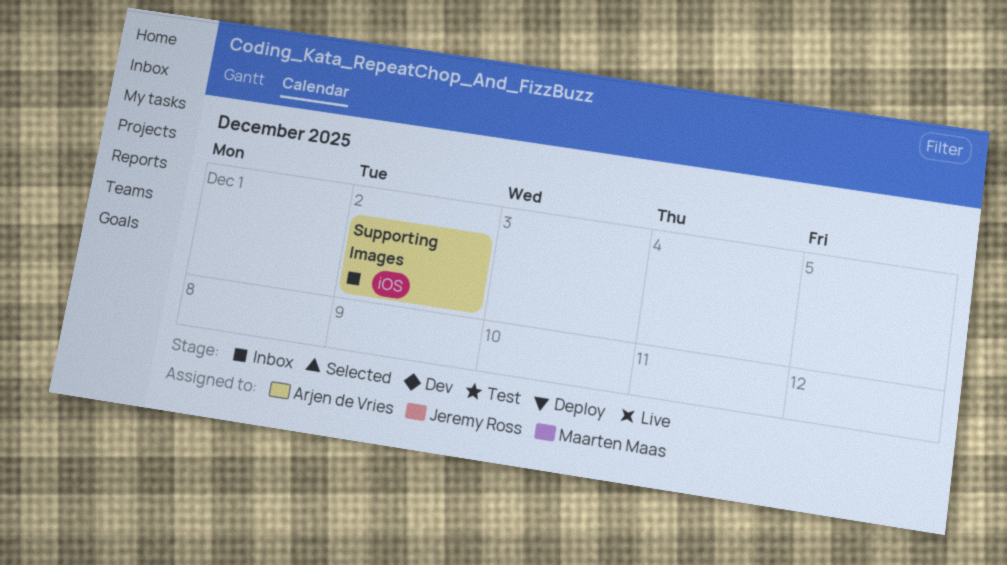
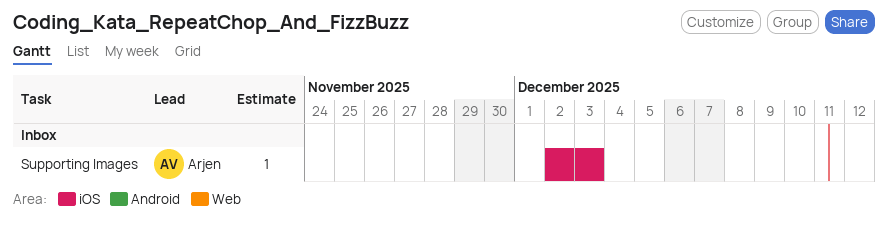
Supporting Images, due: Dec 2 -> Dec 3

